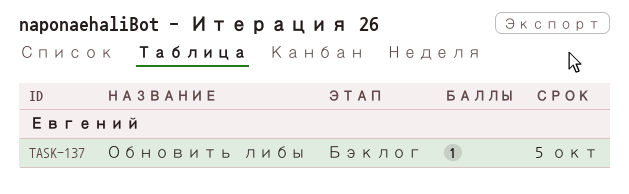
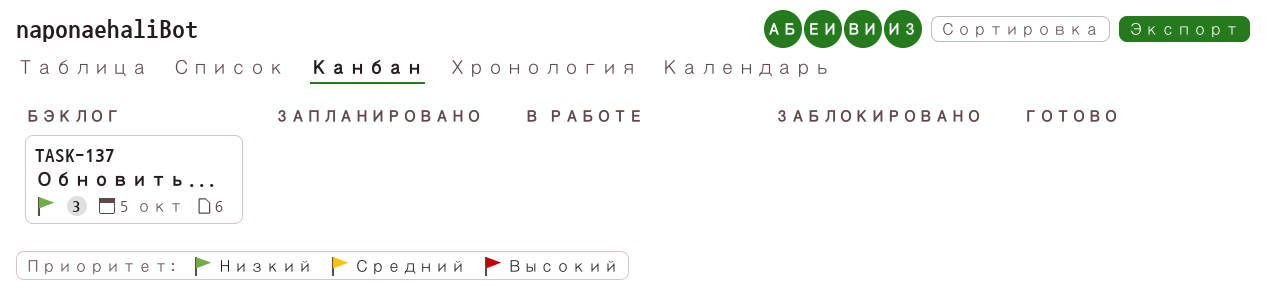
TASK-137, estimate: 1 -> 3

